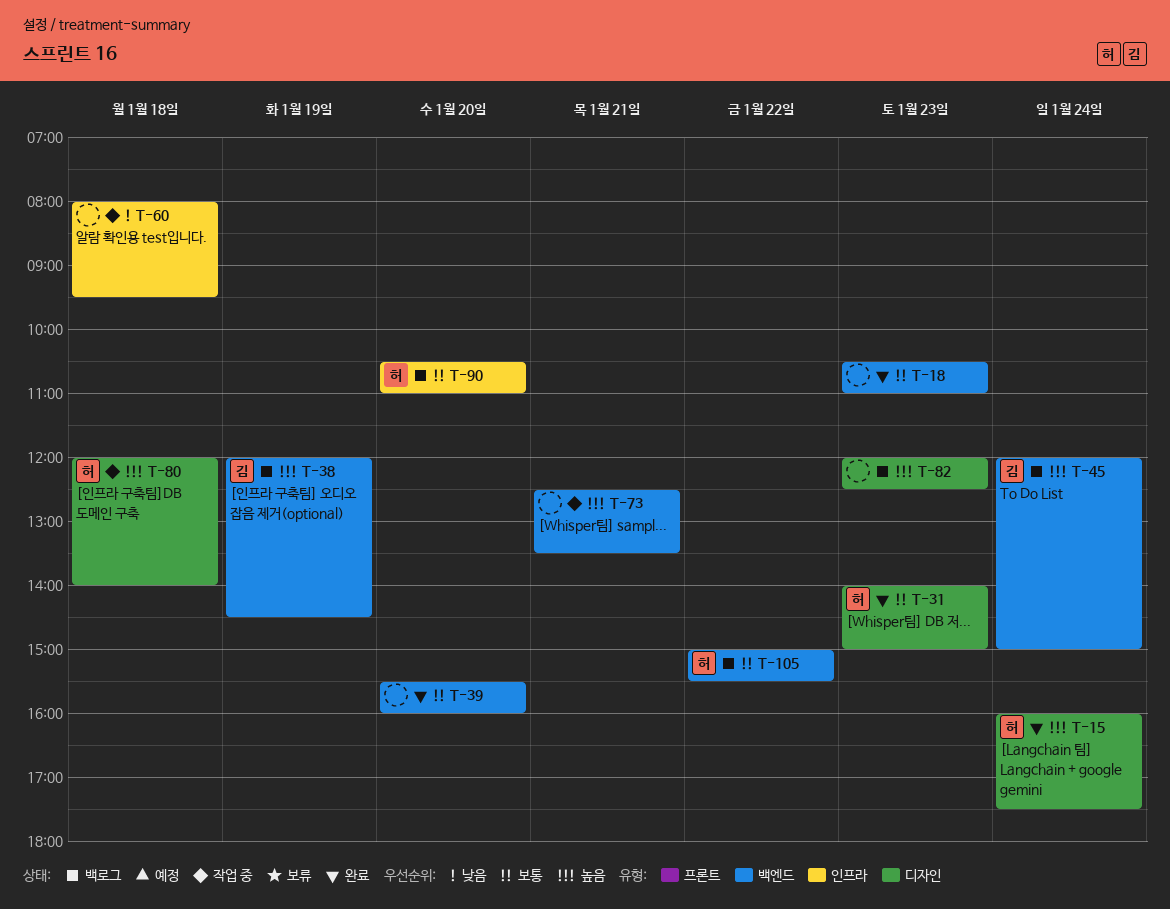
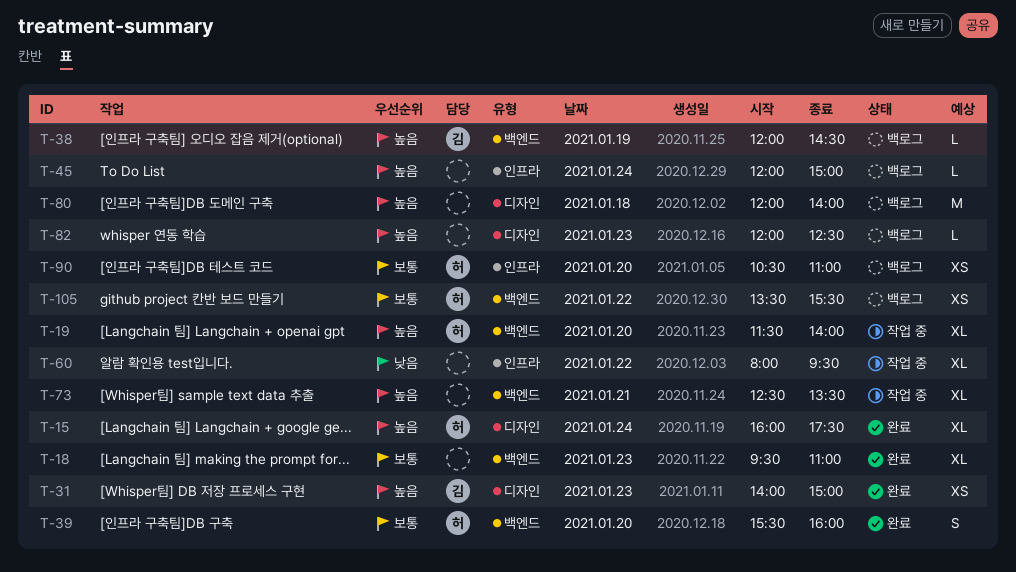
T-18, begins: 10:30 -> 09:30
T-19: none -> present
T-31, owner: 허 -> 김
T-31, priority: 보통 -> 높음
T-39, owner: none -> 허
T-45, owner: 김 -> none
T-45, label: 백엔드 -> 인프라
T-60, day: Jan 18 -> Jan 22
T-80, status: 작업 중 -> 백로그
T-80, owner: 허 -> none
T-105, begins: 15:00 -> 13:30

